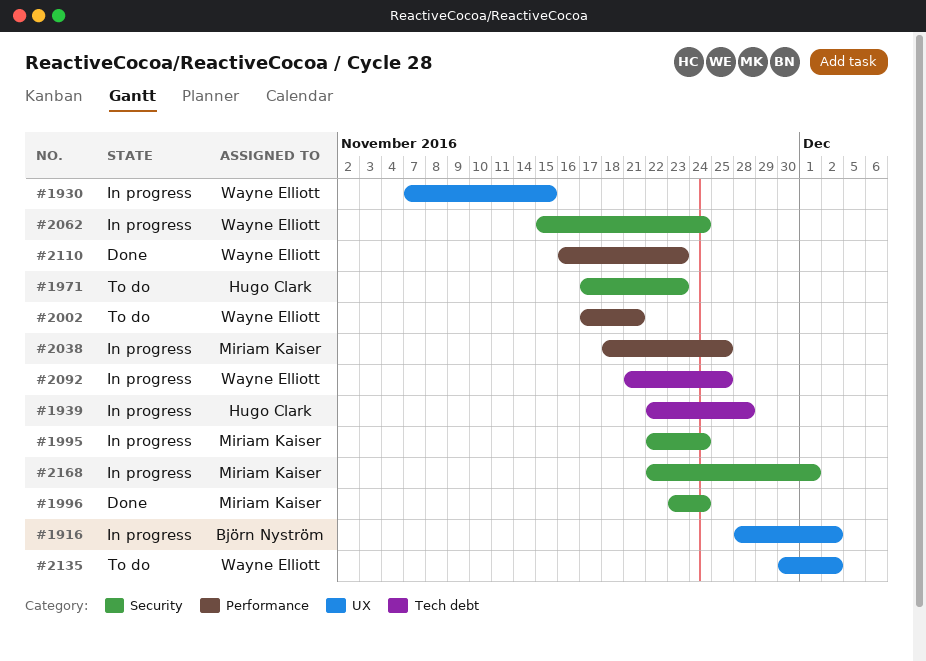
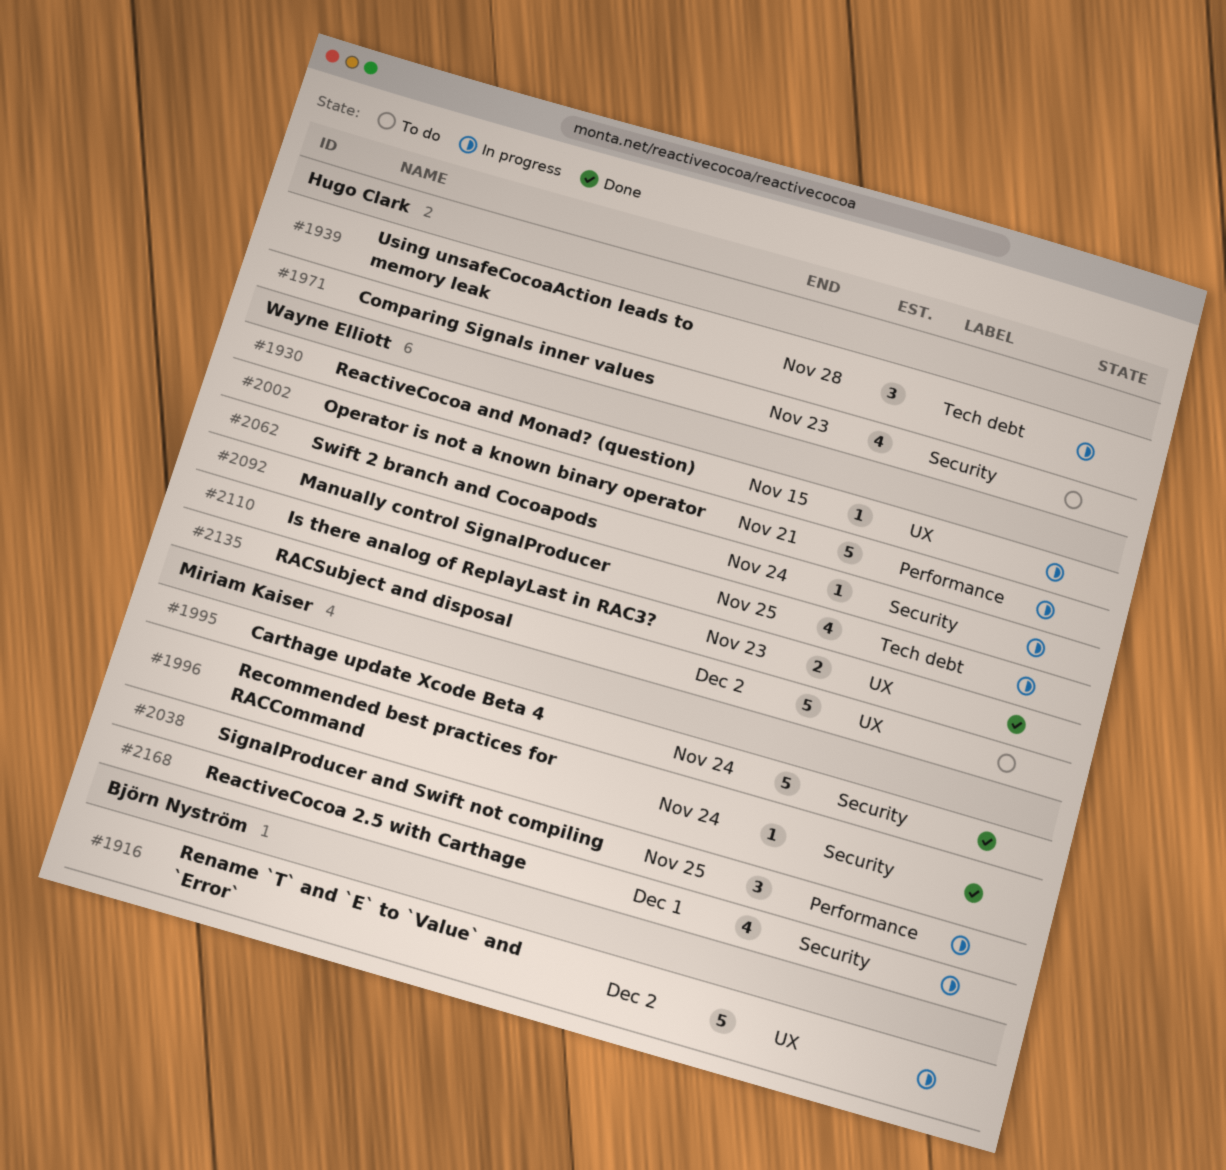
#1995, status: In progress -> Done
#2002, status: To do -> In progress
#2110, label: Performance -> UX

